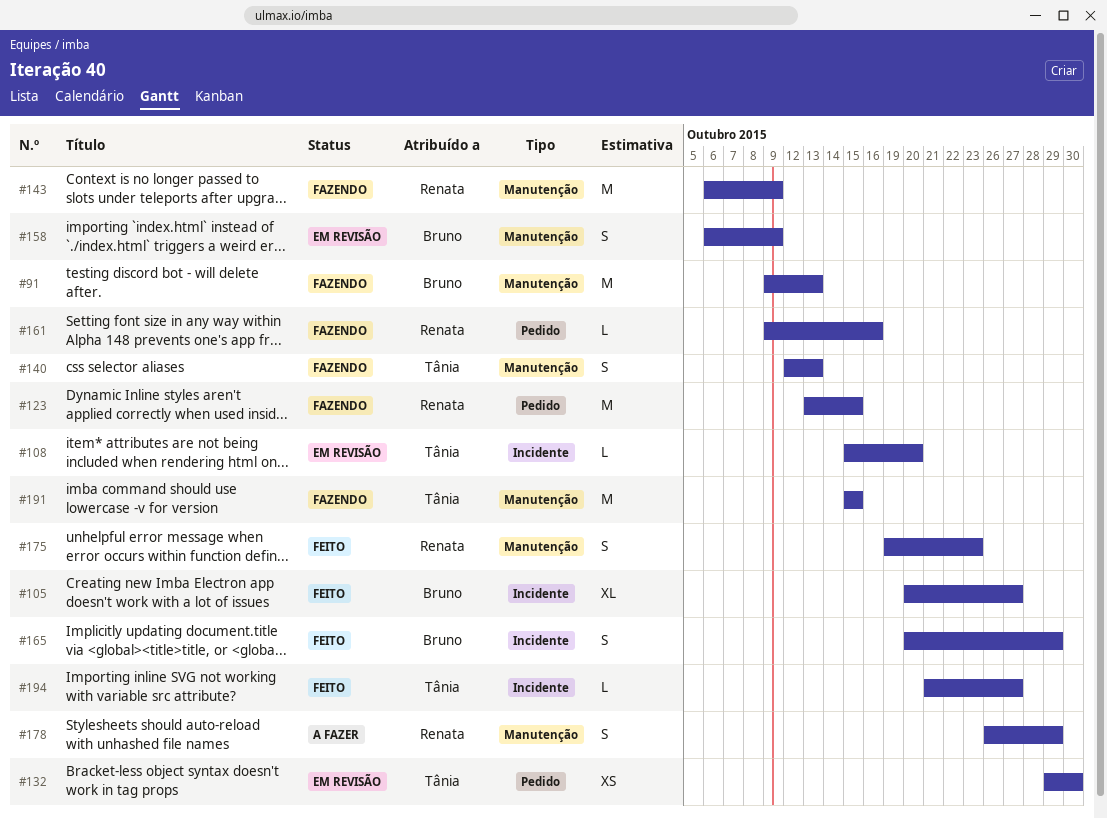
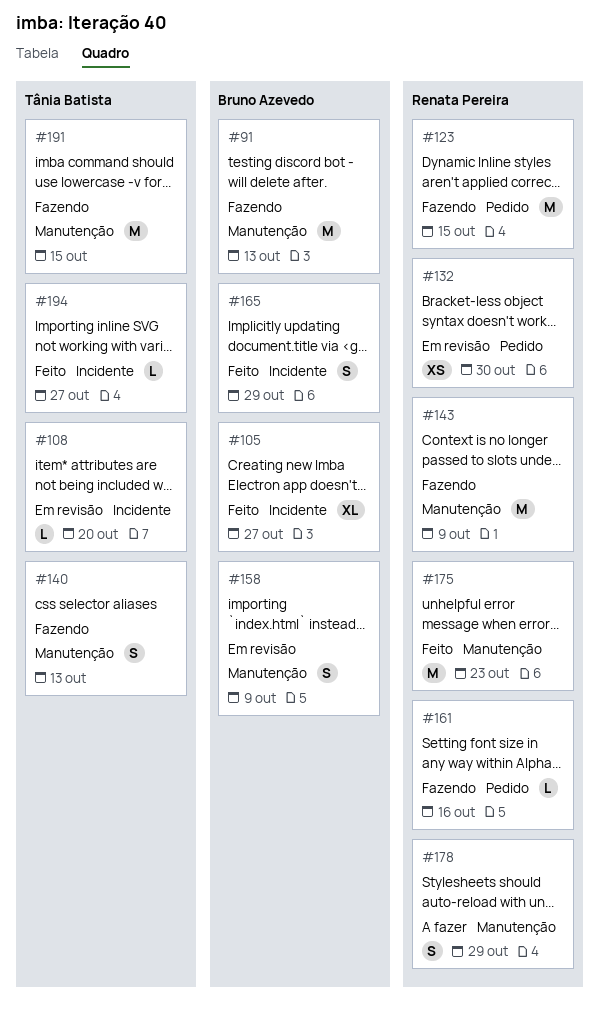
#132, owner: Tânia Batista -> Renata Pereira
#175, estimate: S -> M

